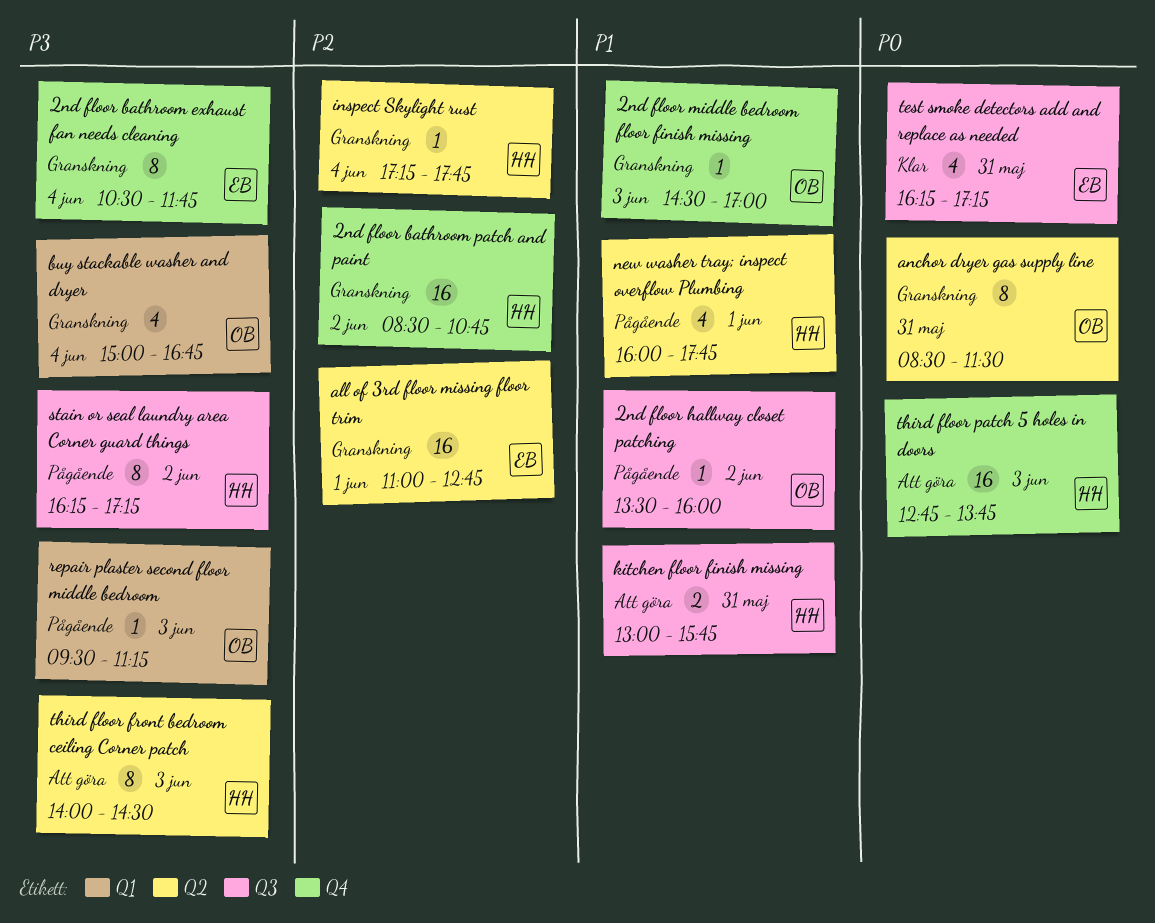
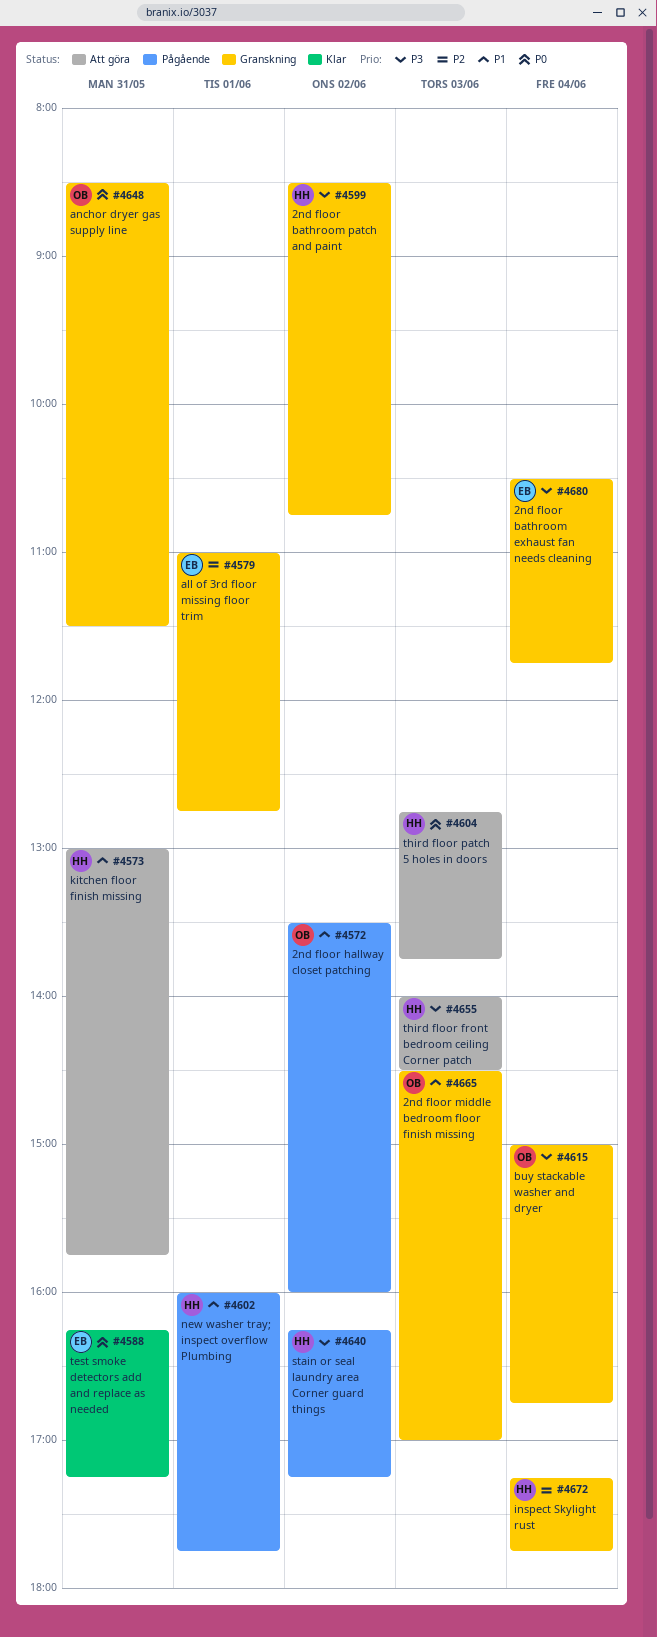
2nd floor bathroom patch and paint, priority: P2 -> P3
repair plaster second floor middle bedroom: present -> none

